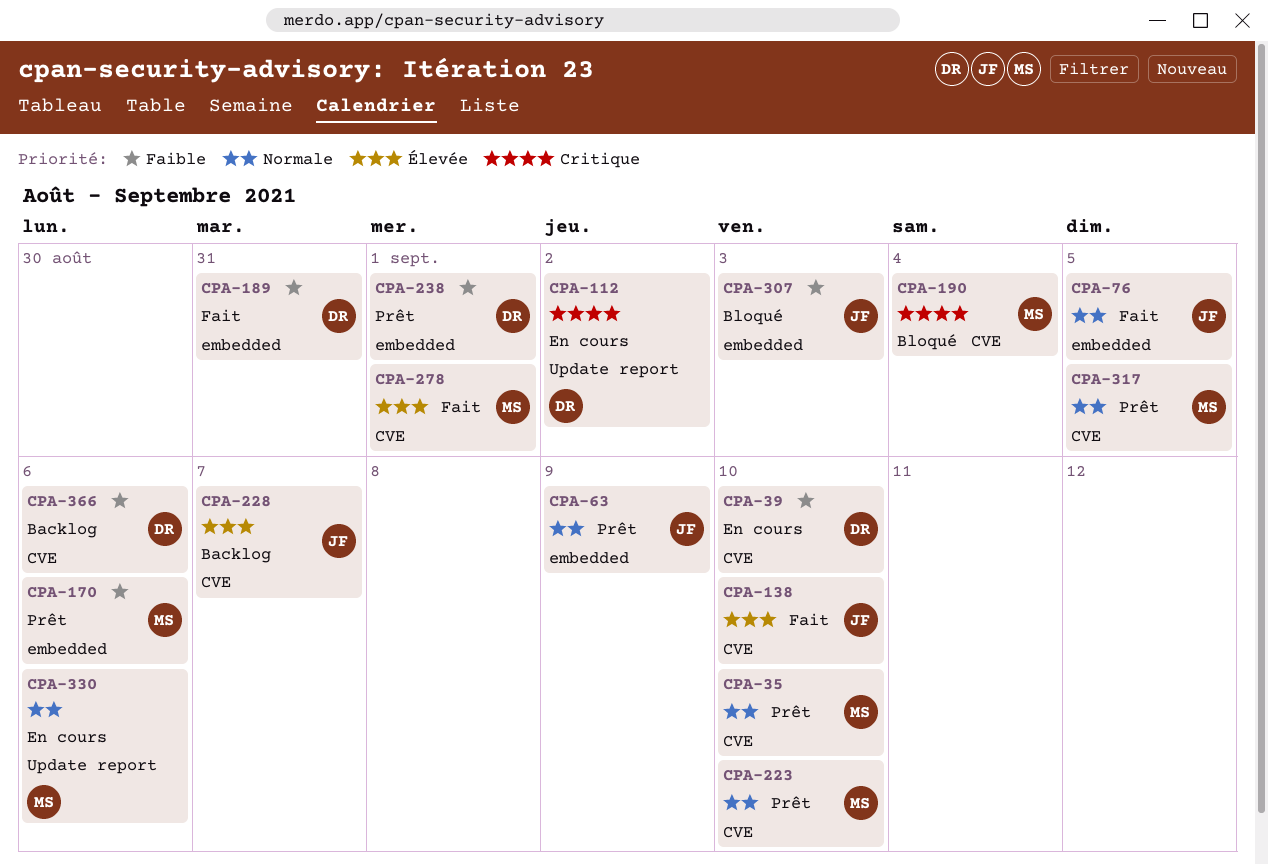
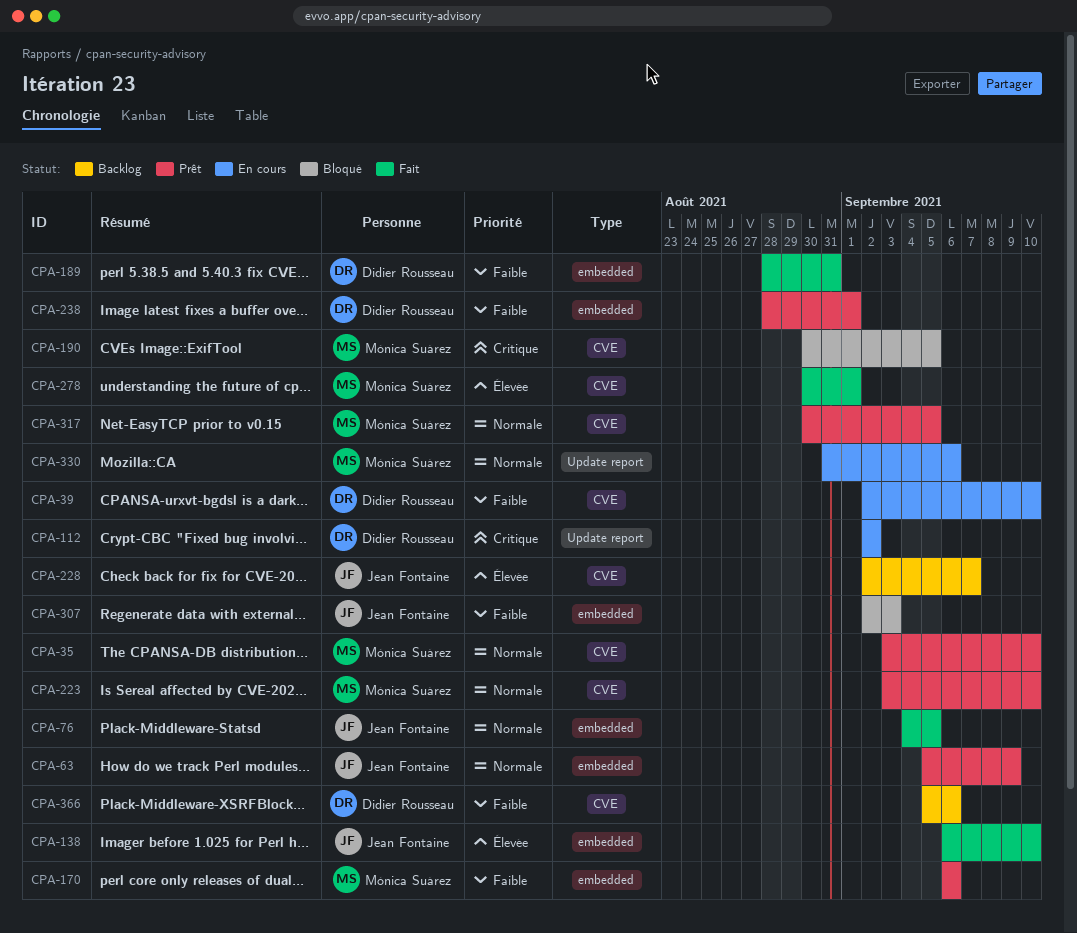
CPA-138, label: CVE -> embedded
CPA-190, due: Sep 4 -> Sep 5

